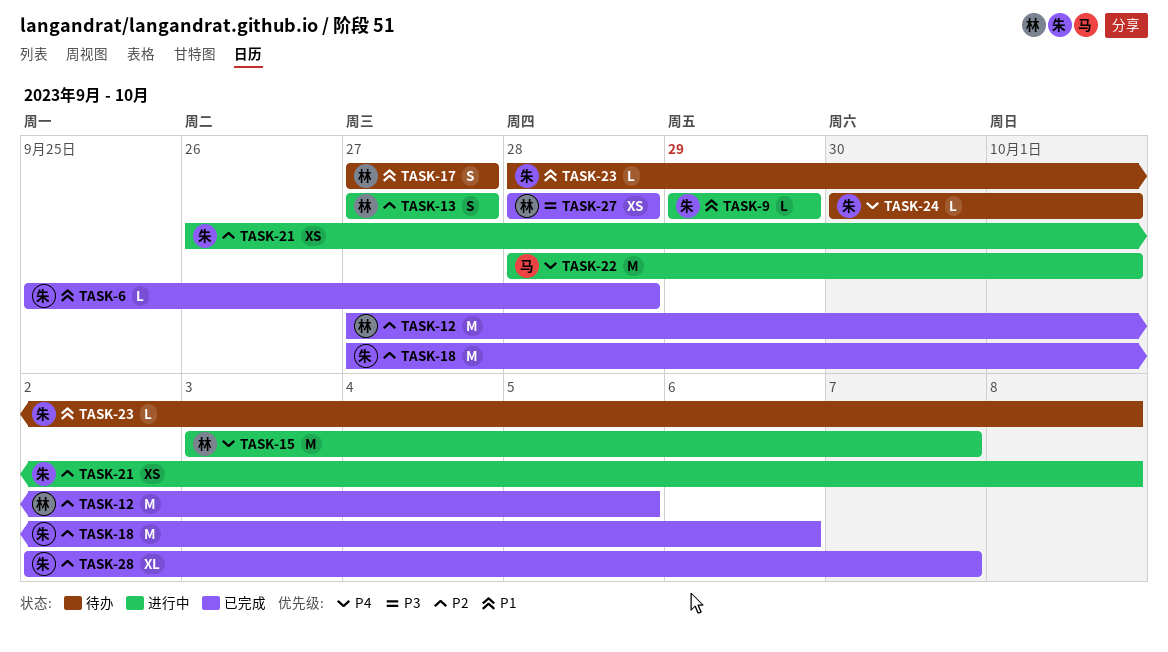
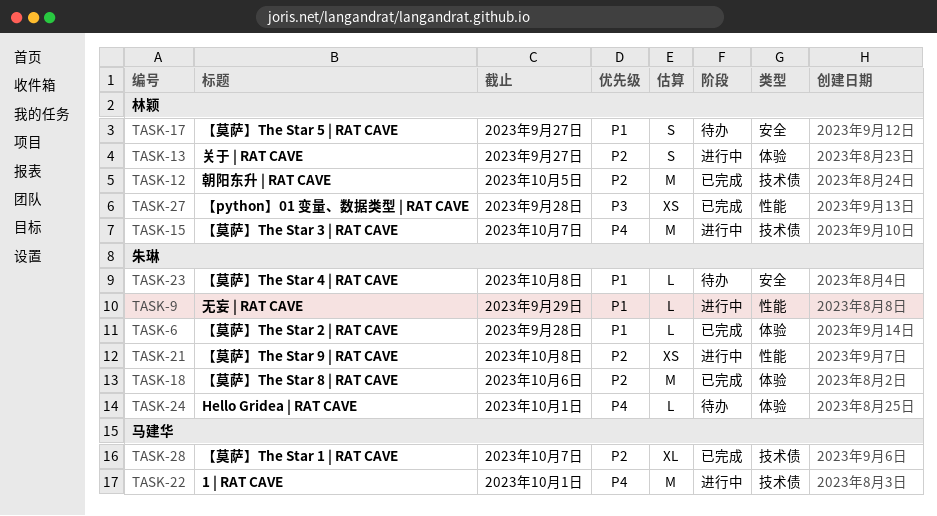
TASK-28, owner: 朱琳 -> 马建华

